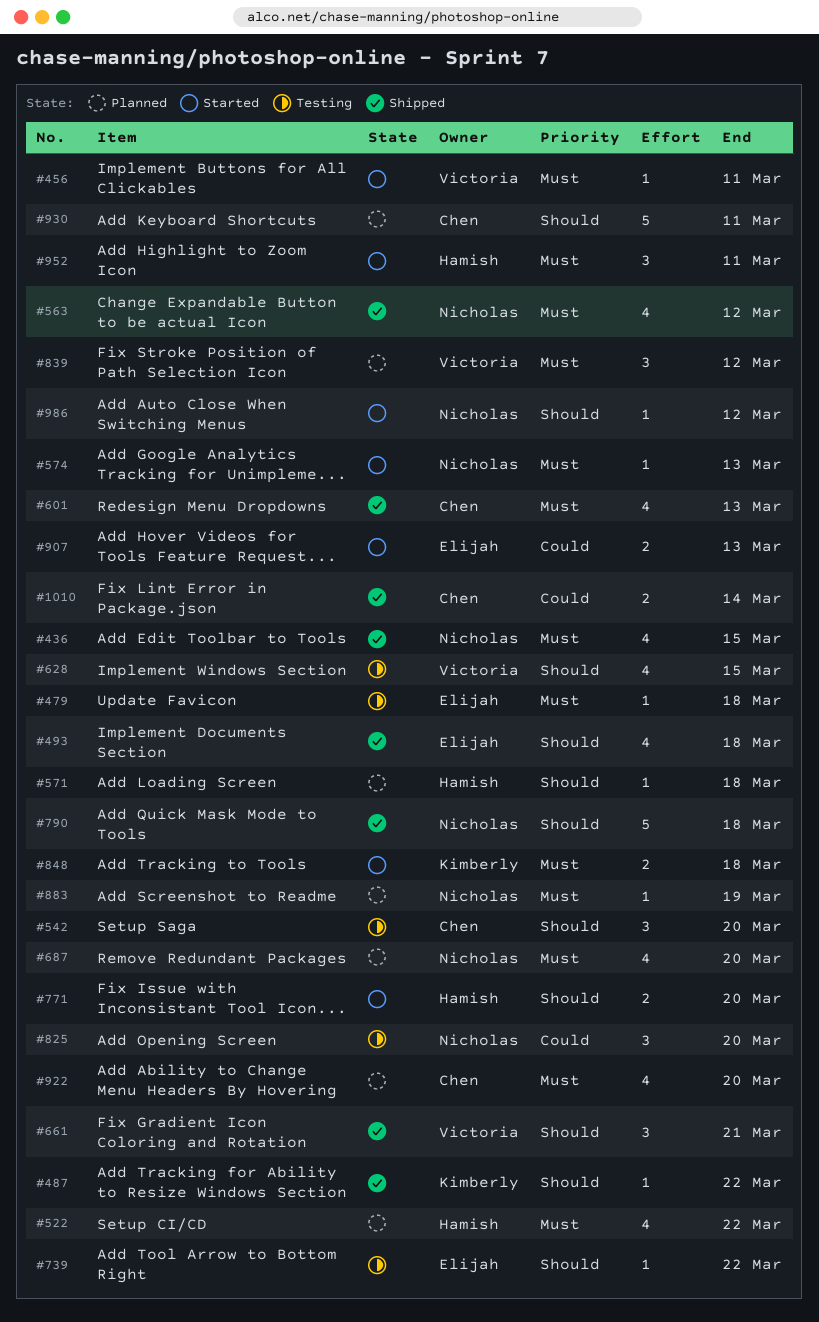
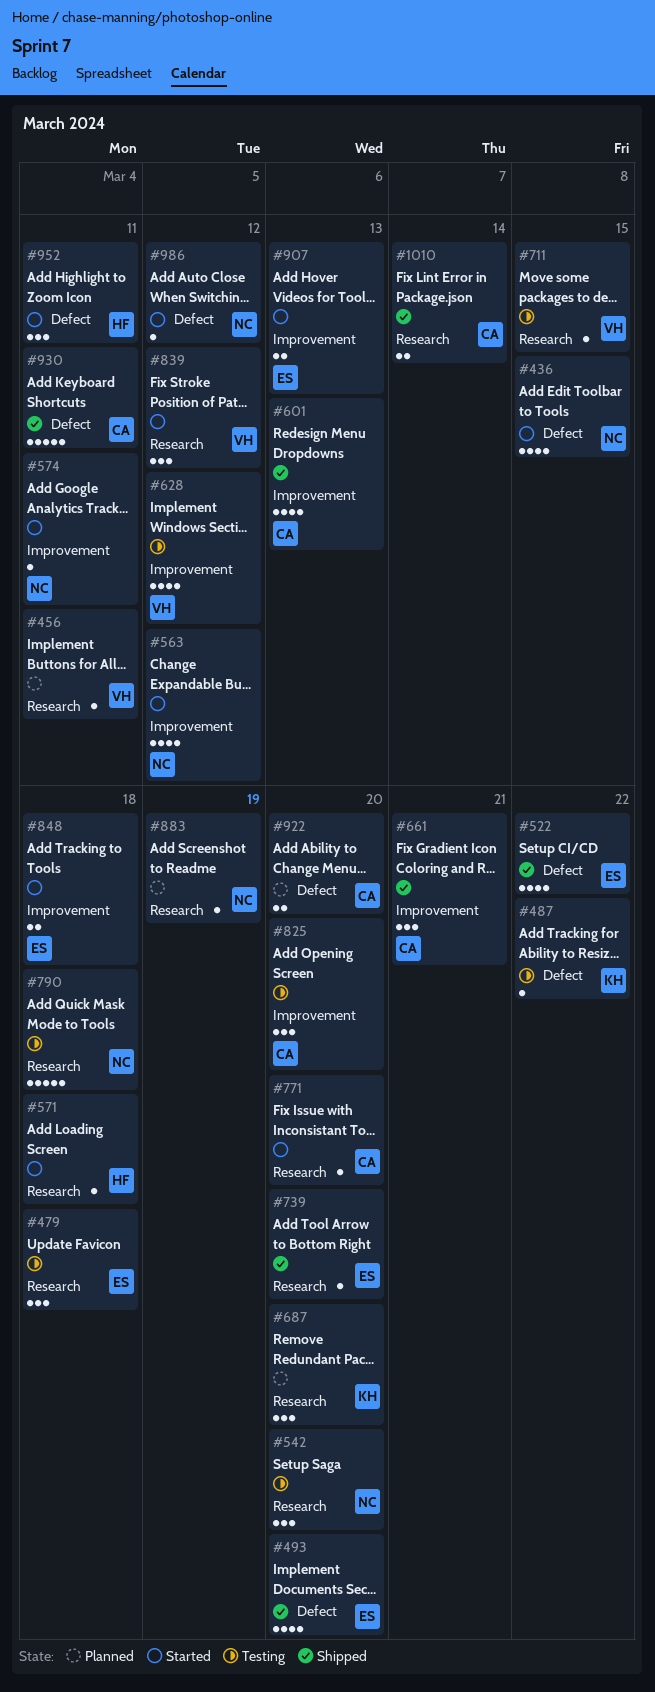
#436, status: Shipped -> Started
#456, status: Started -> Planned
#479, estimate: 1 -> 3
#487, status: Shipped -> Testing
#493, due: Mar 18 -> Mar 20
#522, status: Planned -> Shipped
#522, owner: Hamish -> Elijah
#542, owner: Chen -> Nicholas
#563, status: Shipped -> Started
#571, status: Planned -> Started
#574, due: Mar 13 -> Mar 11
#628, due: Mar 15 -> Mar 12
#661, owner: Victoria -> Chen
#687, owner: Nicholas -> Kimberly
#687, estimate: 4 -> 3
#711: none -> present
#739, status: Testing -> Shipped
#739, due: Mar 22 -> Mar 20
#771, owner: Hamish -> Chen
#771, estimate: 2 -> 1
#790, status: Shipped -> Testing
#825, owner: Nicholas -> Chen
#839, status: Planned -> Started
#848, owner: Kimberly -> Elijah
#922, estimate: 4 -> 2
#930, status: Planned -> Shipped

